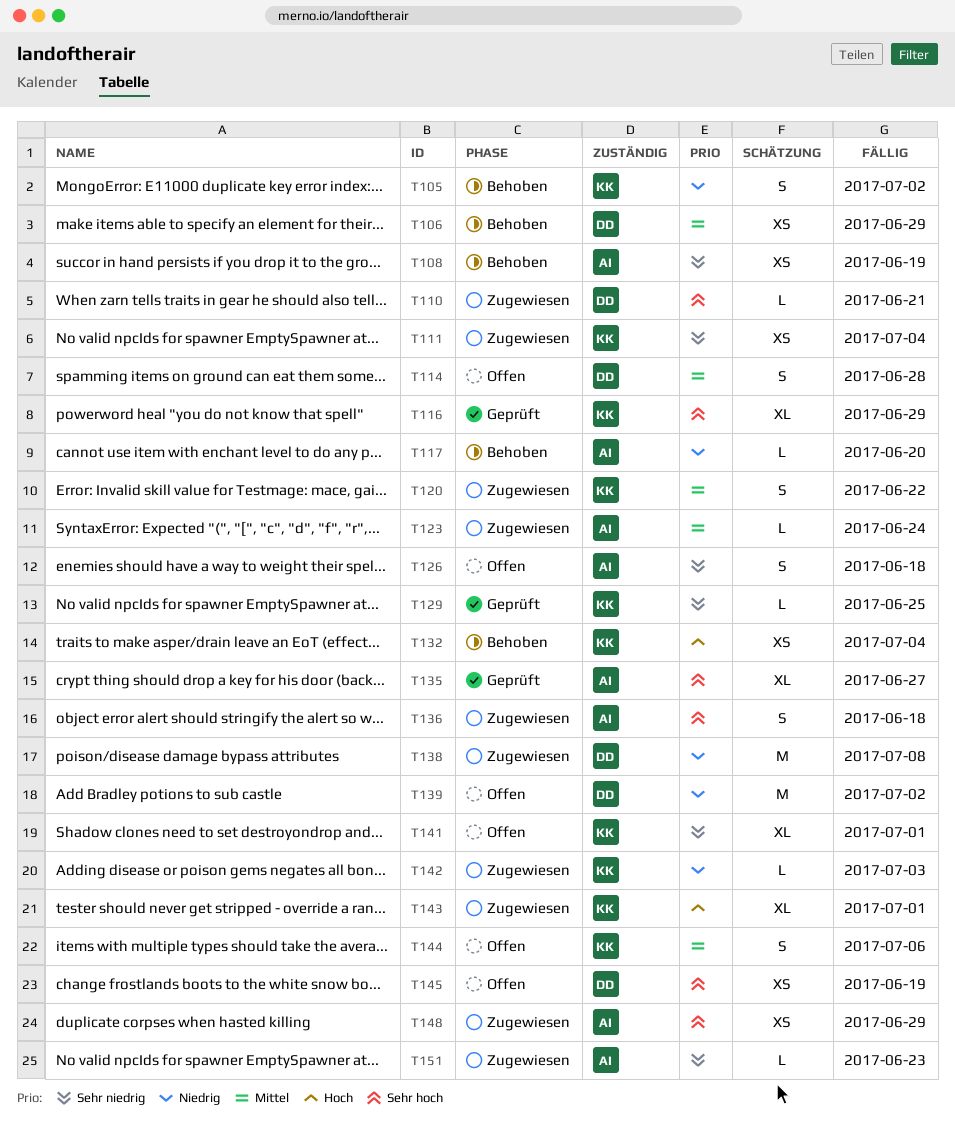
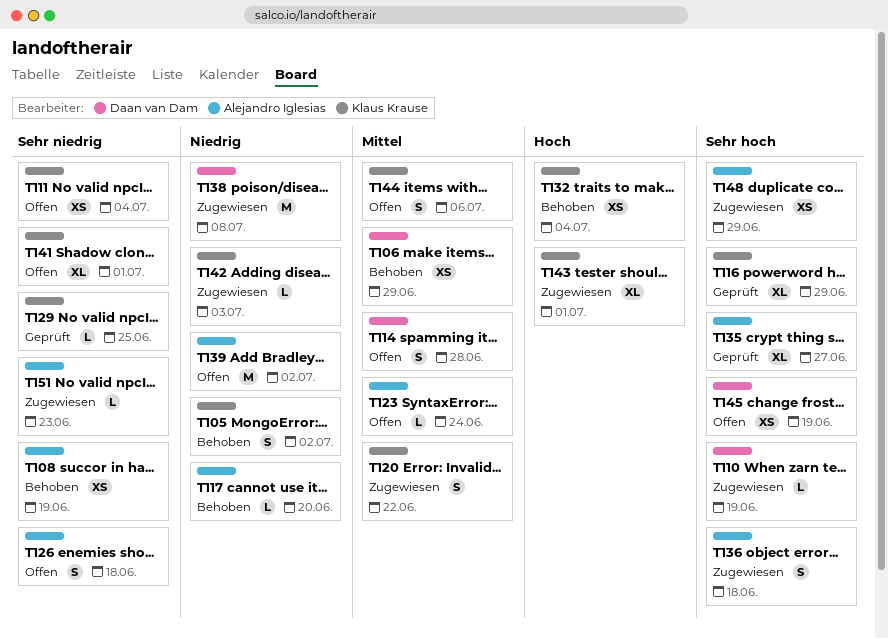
T110, due: Jun 21 -> Jun 19
T111, status: Zugewiesen -> Offen
T123, status: Zugewiesen -> Offen
T139, owner: Daan van Dam -> Alejandro Iglesias

